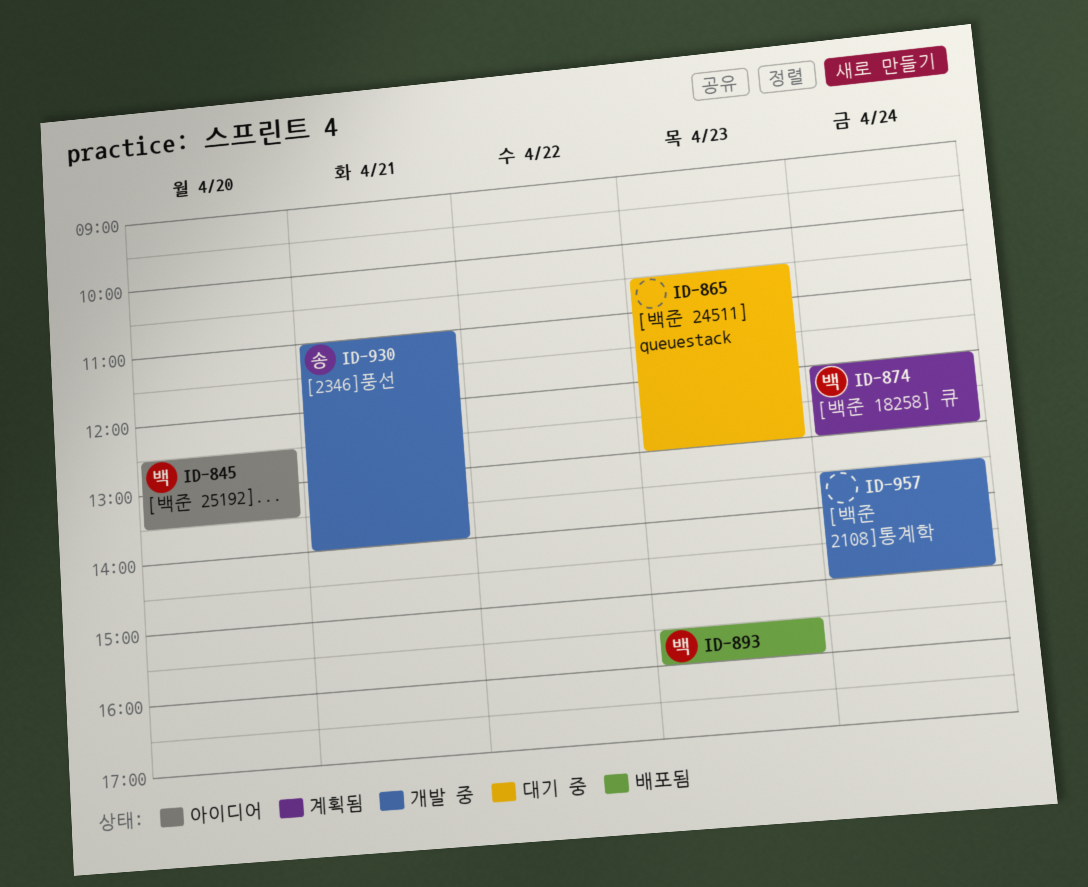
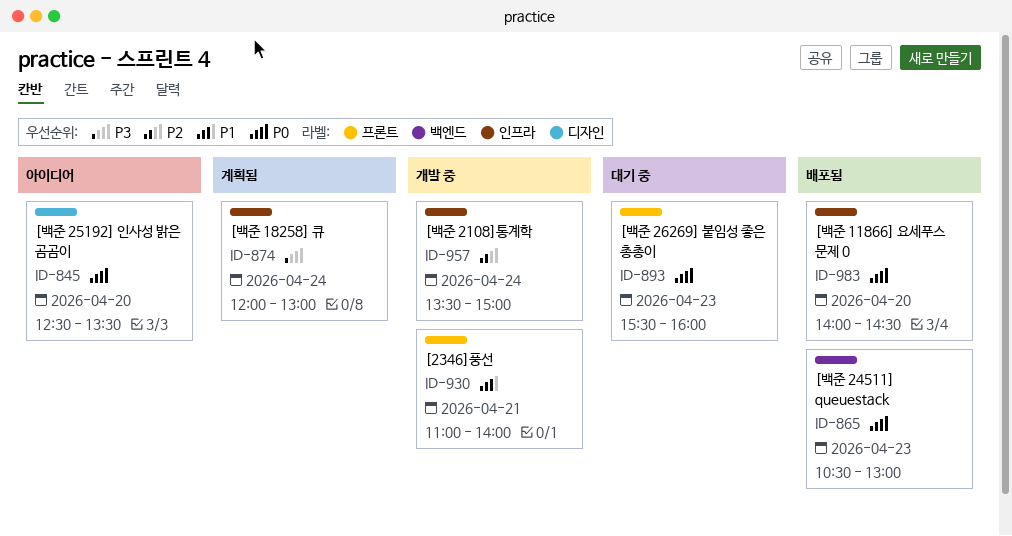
ID-865, status: 대기 중 -> 배포됨
ID-893, status: 배포됨 -> 대기 중
ID-983: none -> present

